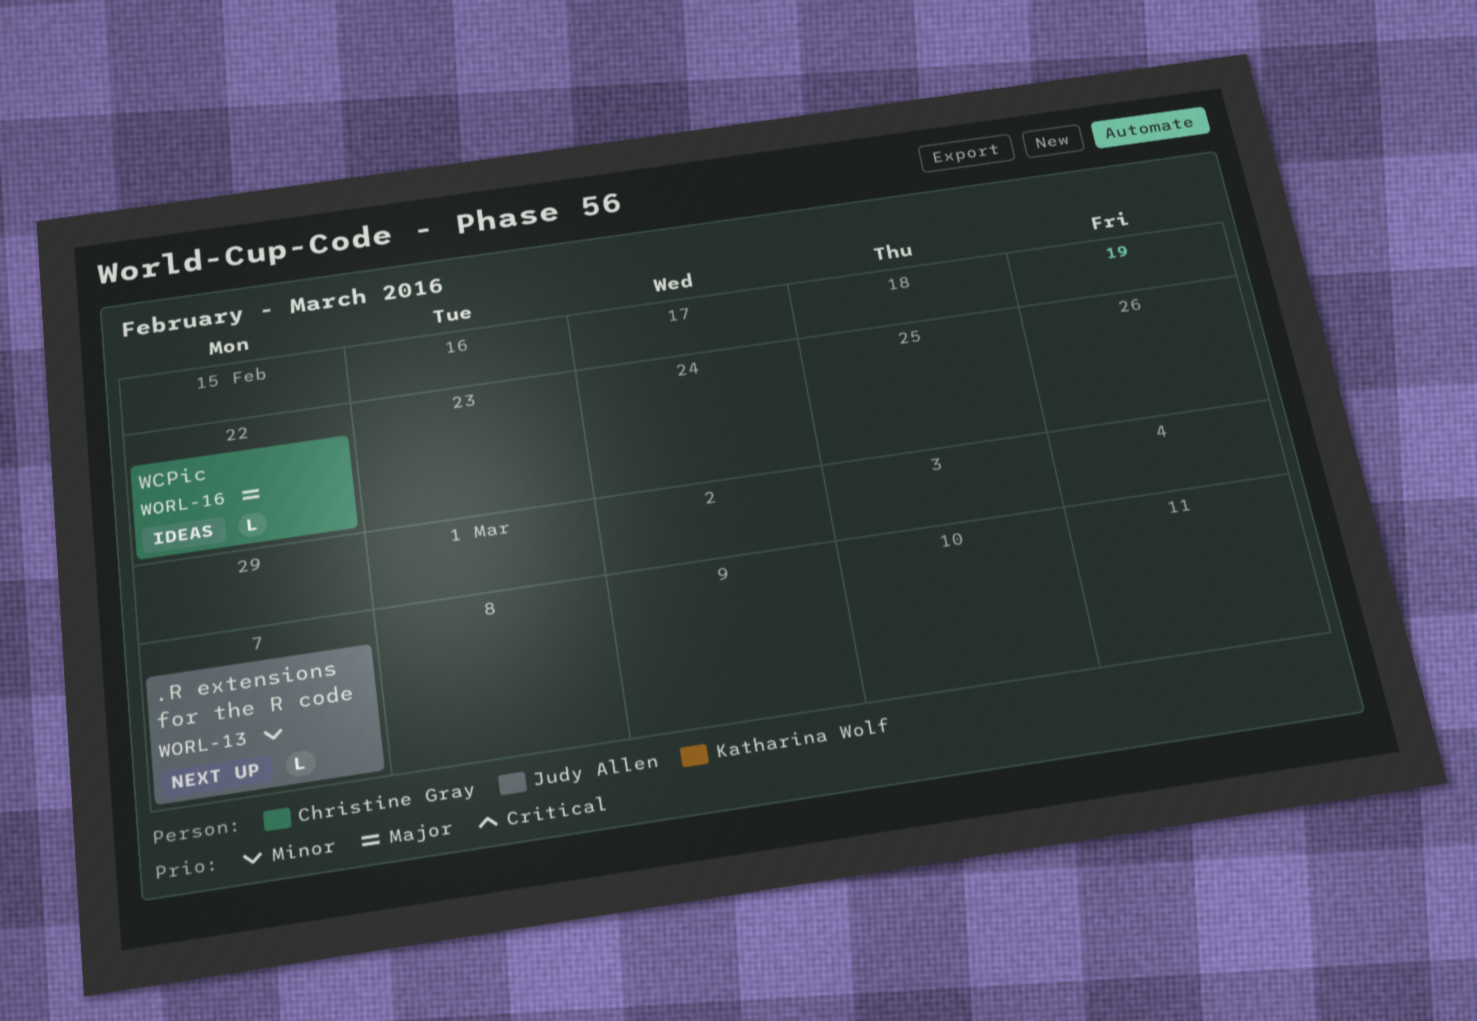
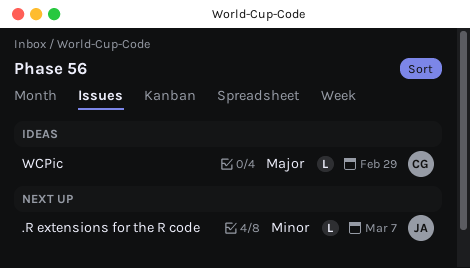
WCPic, due: Feb 22 -> Feb 29

